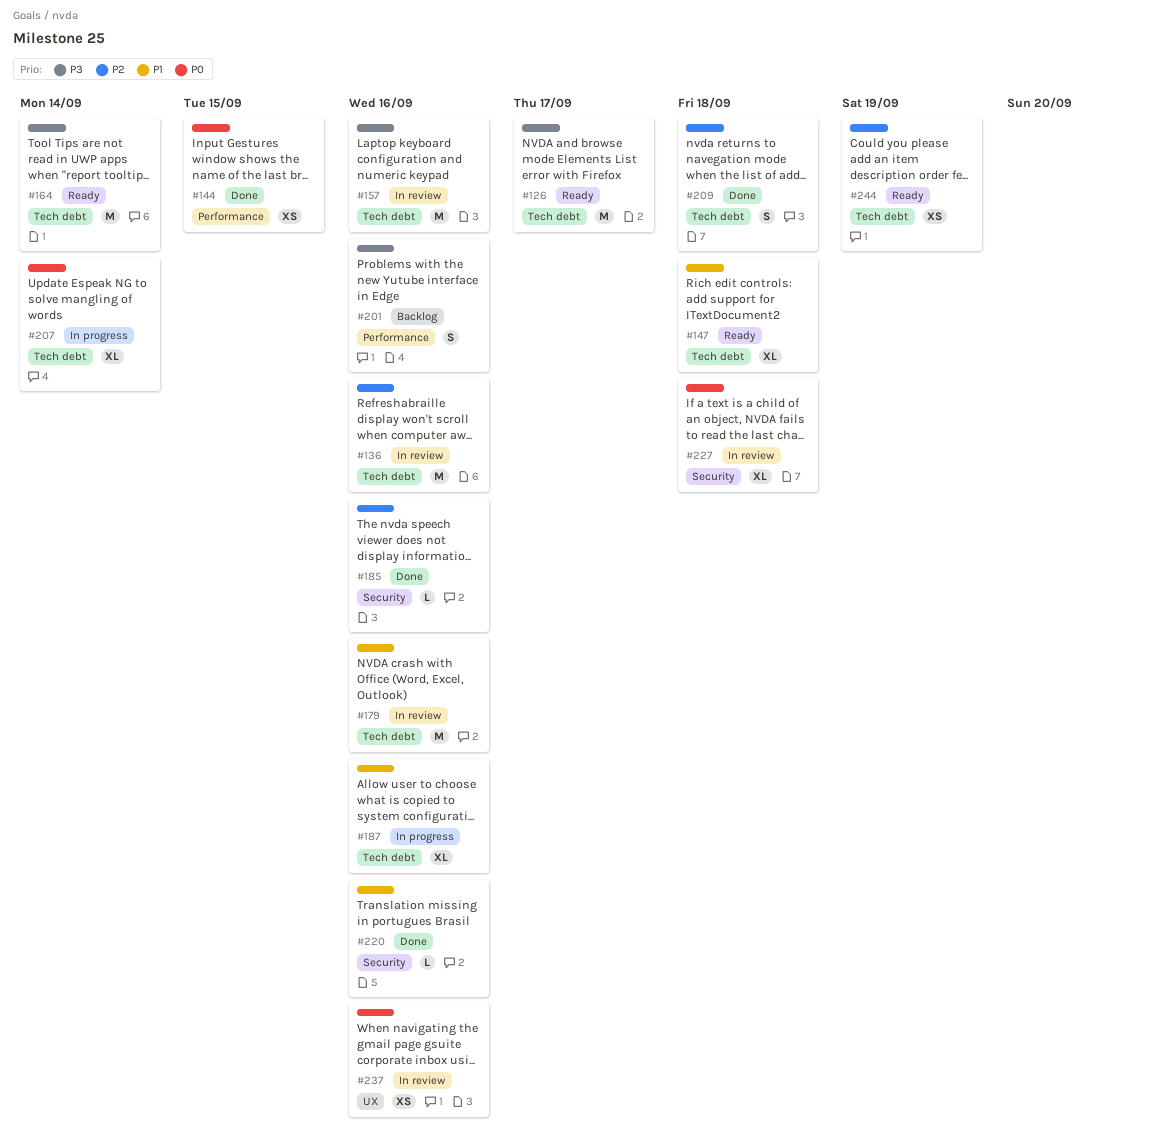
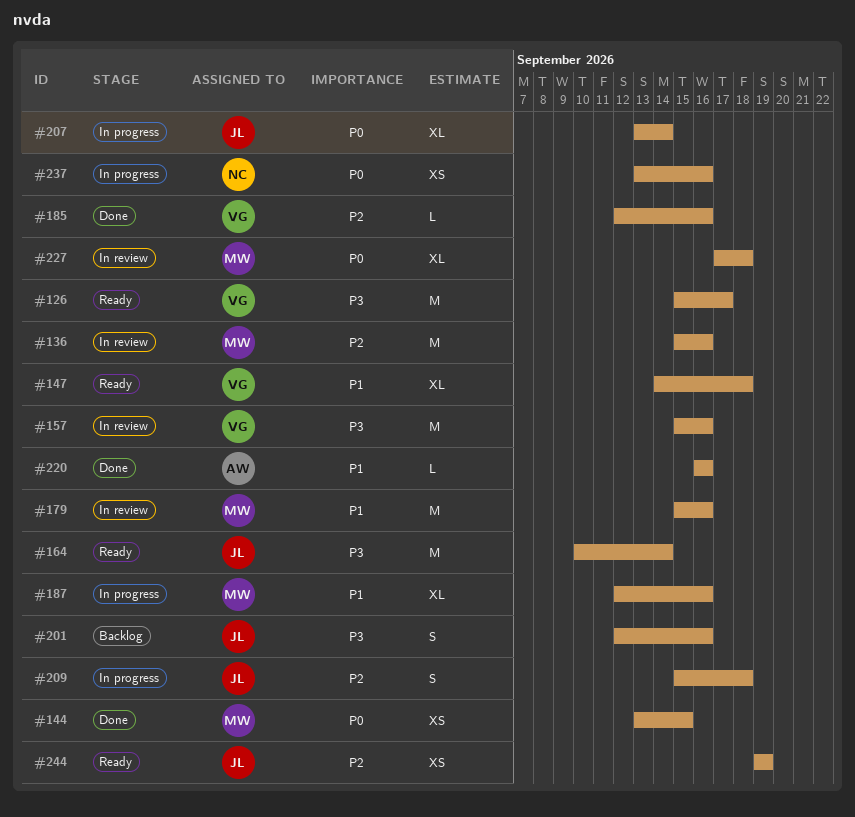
#209, status: Done -> In progress
#237, status: In review -> In progress

